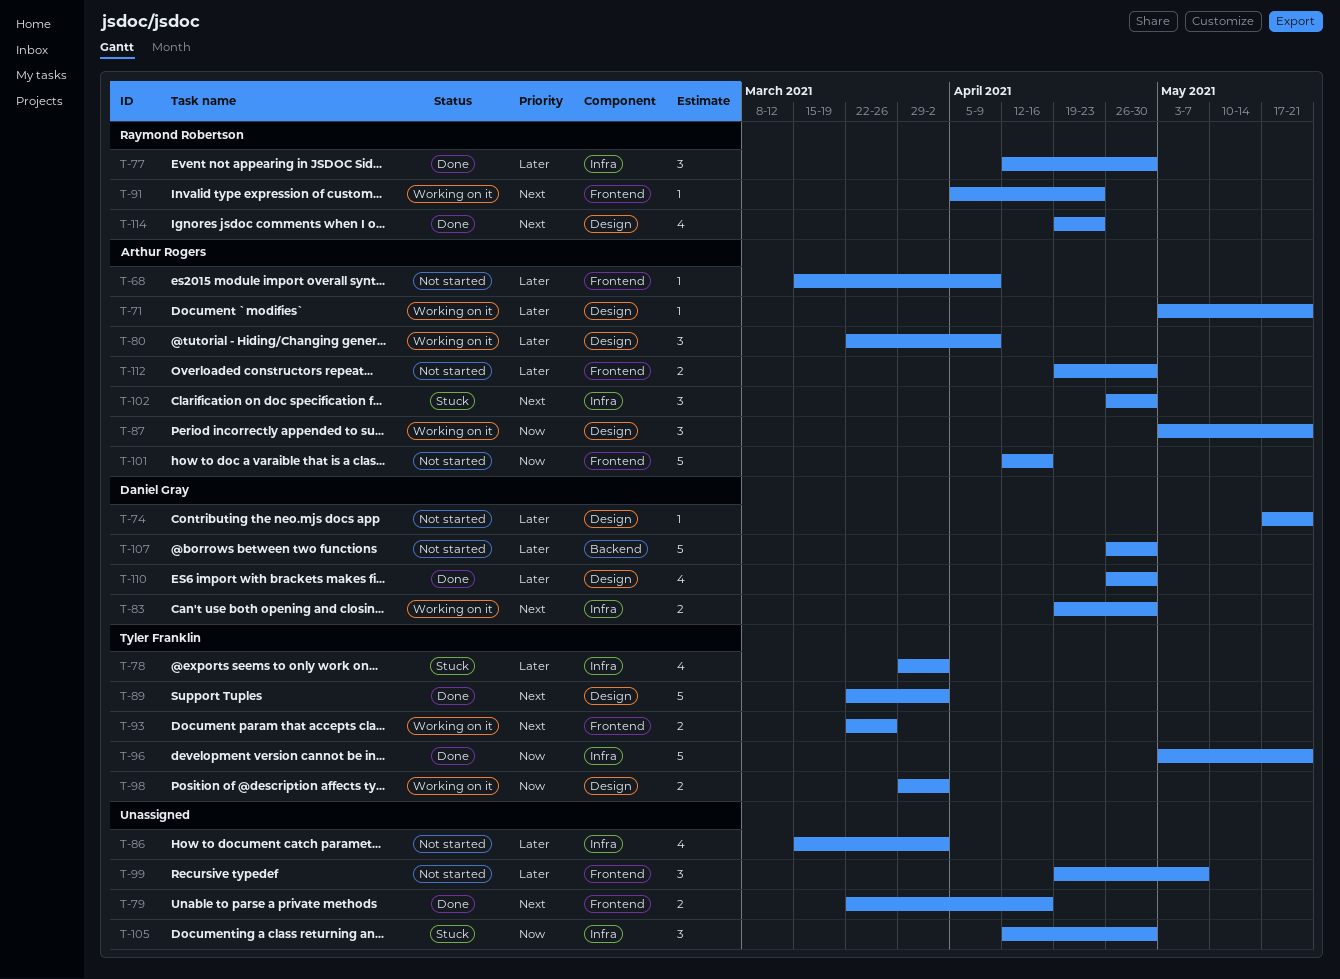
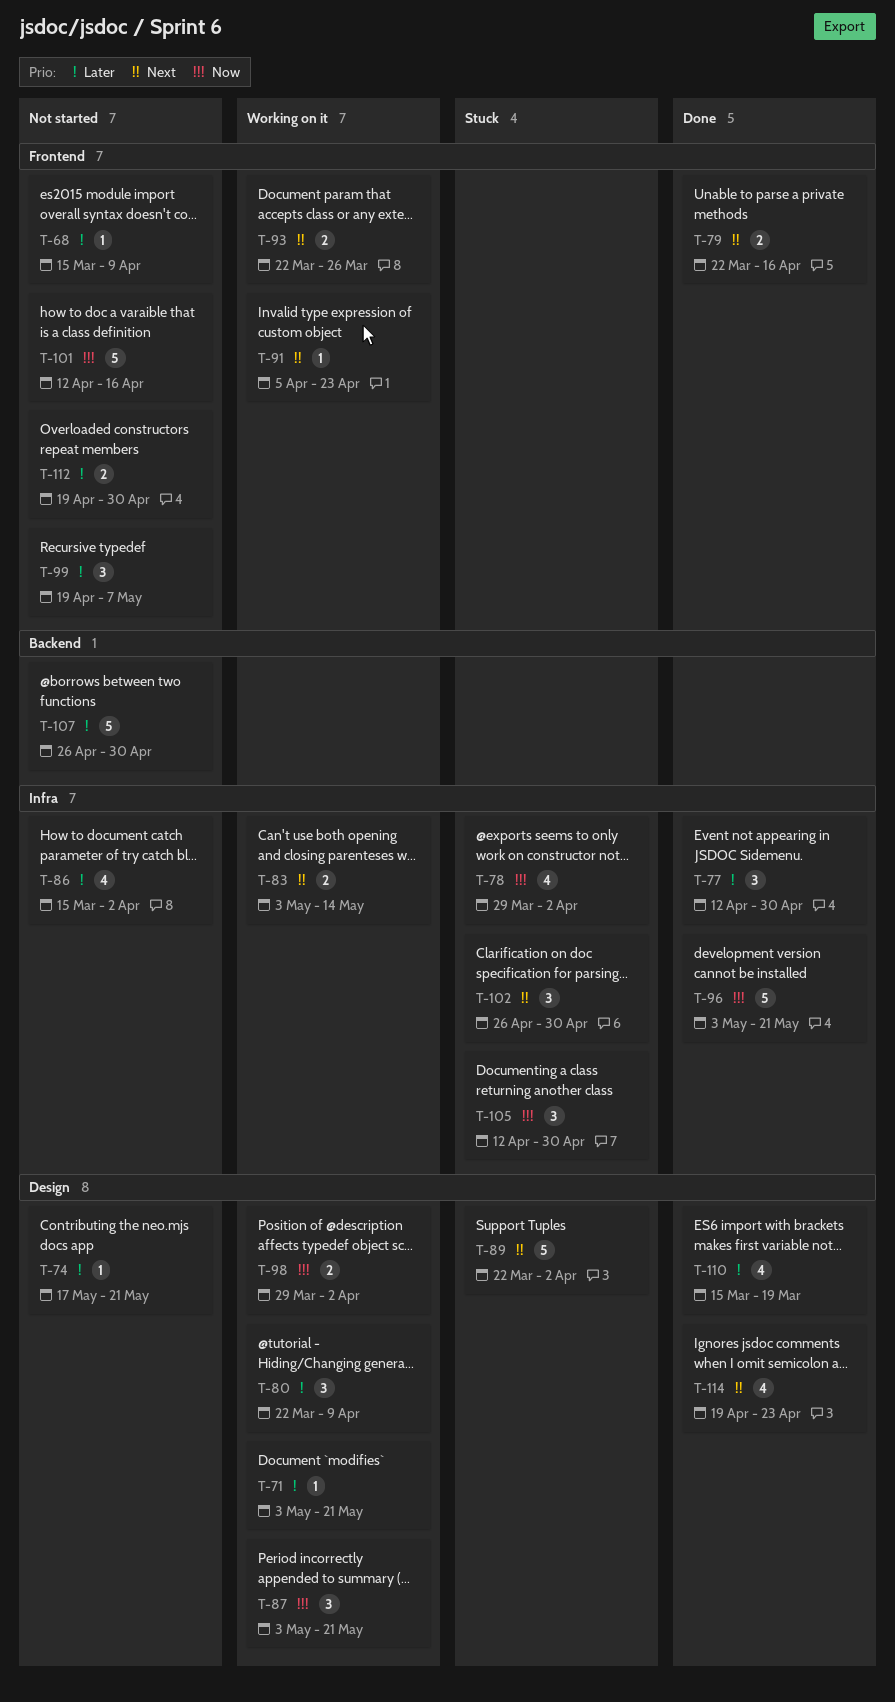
T-78, priority: Later -> Now
T-83, start: Apr 19 -> May 3
T-83, due: Apr 30 -> May 14
T-89, status: Done -> Stuck
T-110, start: Apr 26 -> Mar 15
T-110, due: Apr 30 -> Mar 19

